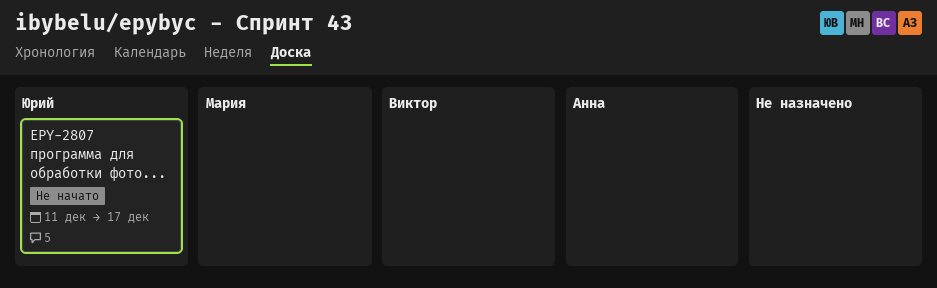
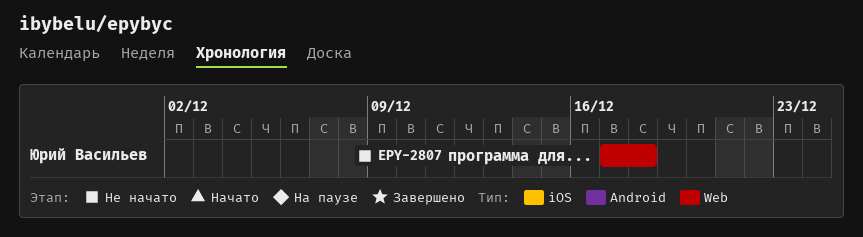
EPY-2807, start: Dec 11 -> Dec 17
EPY-2807, due: Dec 17 -> Dec 18

